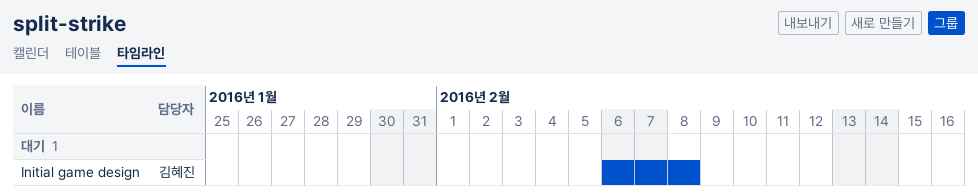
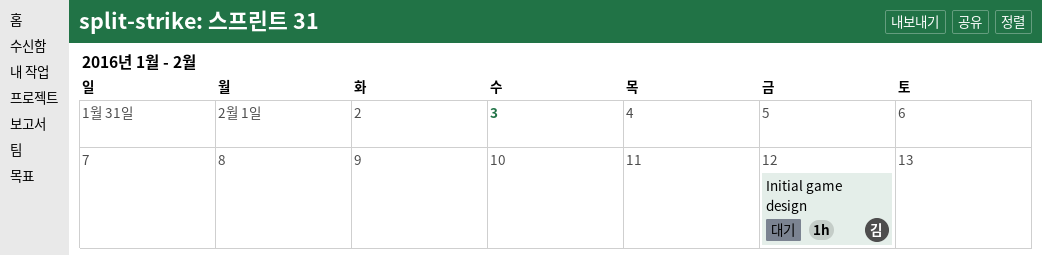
Initial game design, due: Feb 8 -> Feb 12

